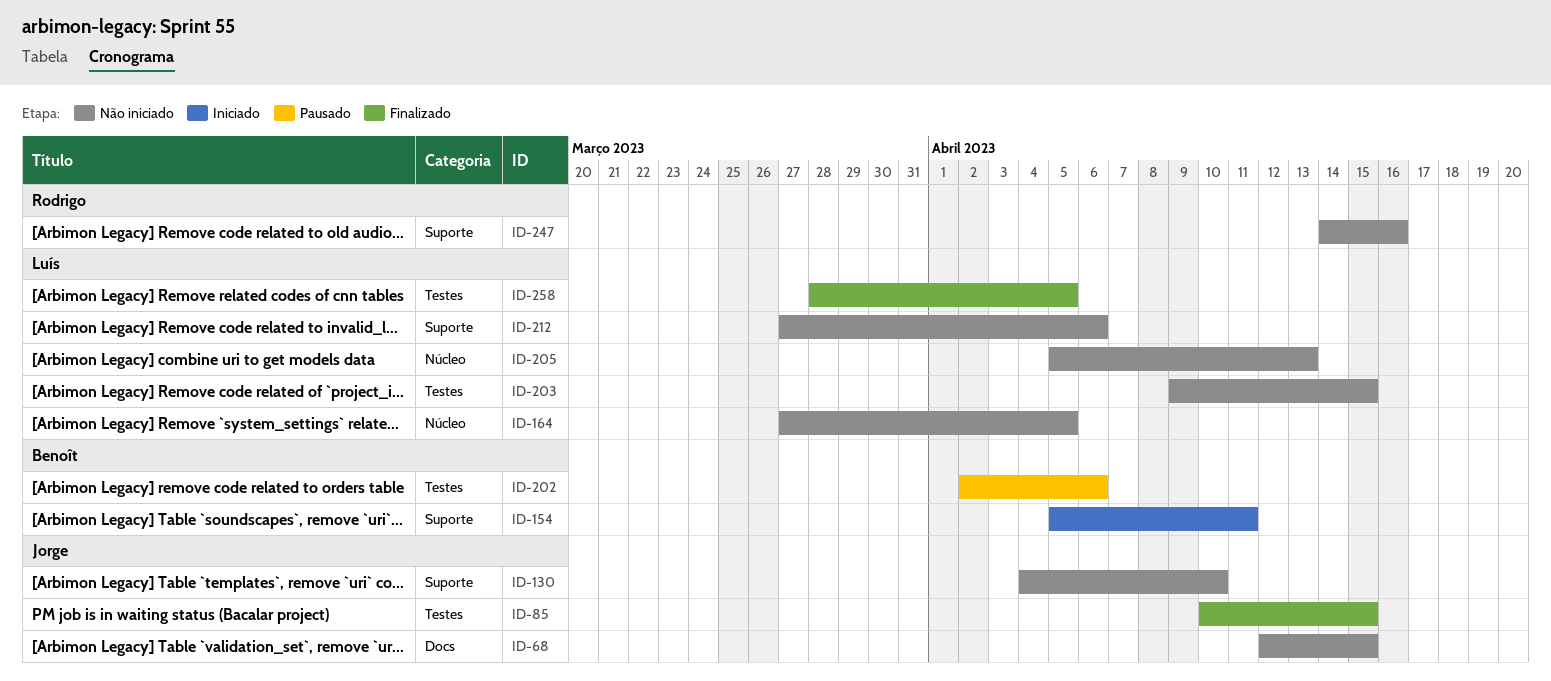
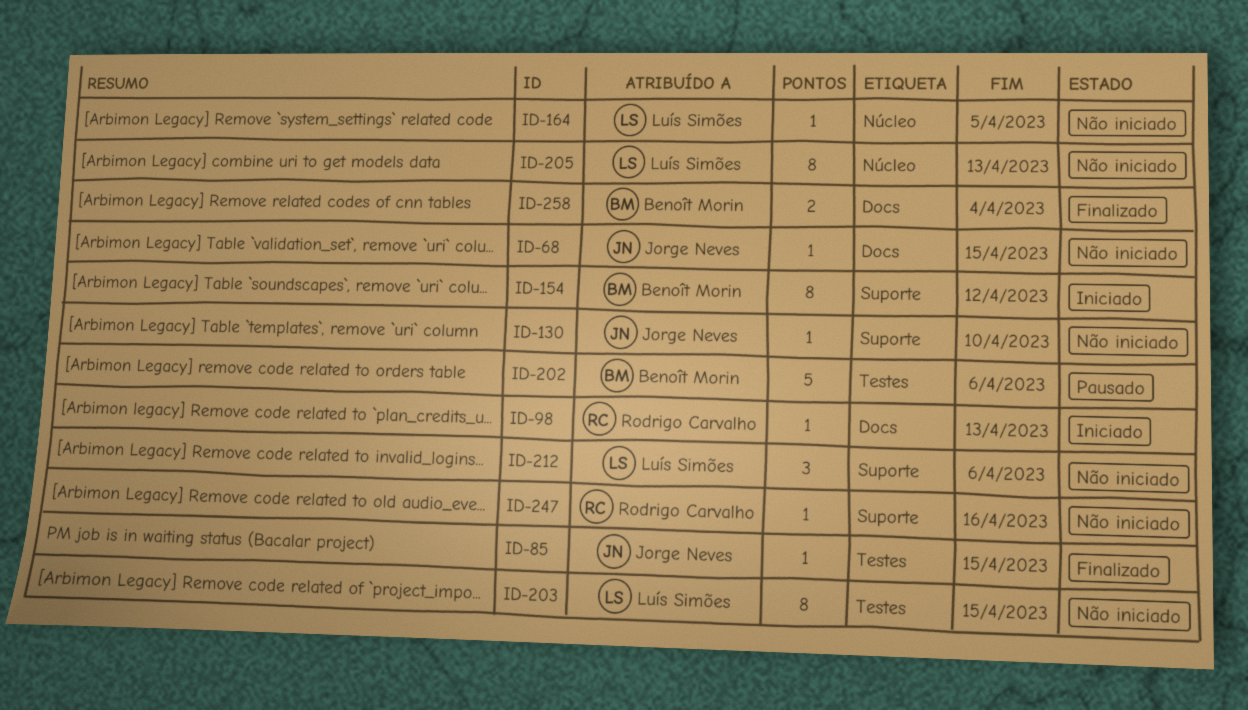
ID-98: none -> present
ID-154, due: Apr 11 -> Apr 12
ID-258, owner: Luís Simões -> Benoît Morin
ID-258, label: Testes -> Docs
ID-258, due: Apr 5 -> Apr 4

